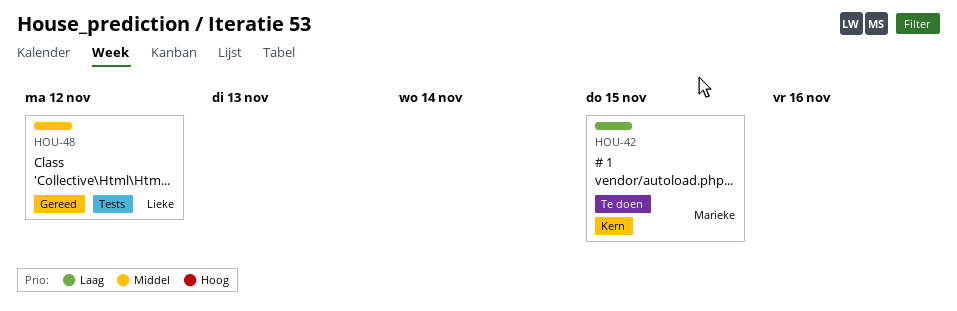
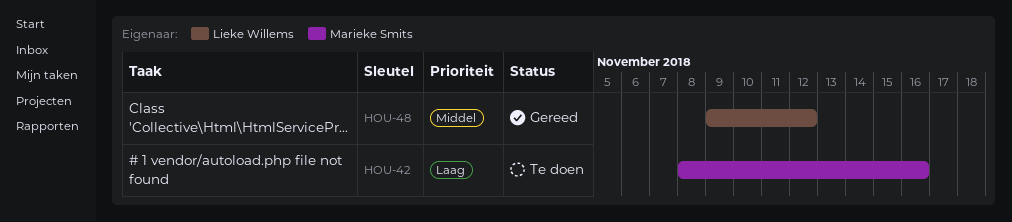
HOU-42, due: Nov 15 -> Nov 16

